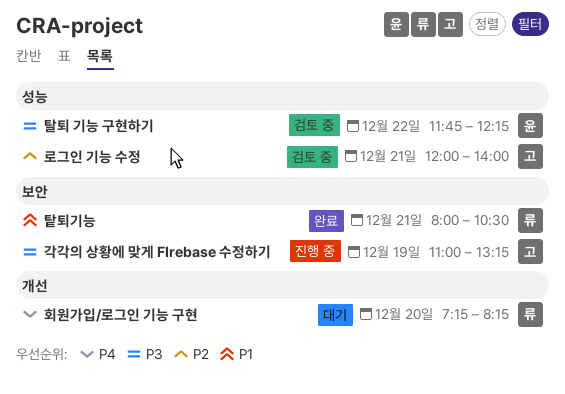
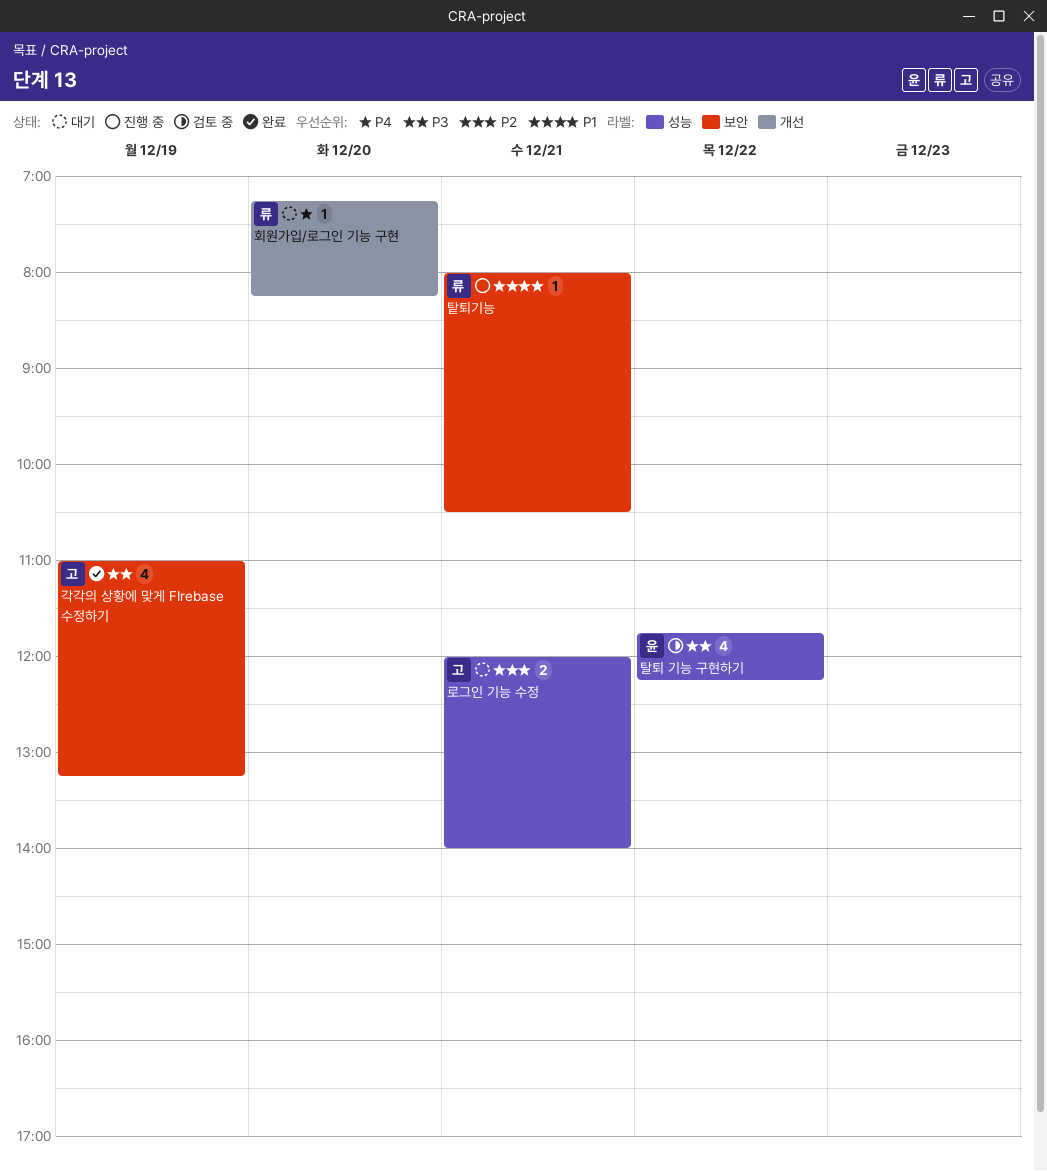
각각의 상황에 맞게 FIrebase 수정하기, status: 진행 중 -> 완료
로그인 기능 수정, status: 검토 중 -> 대기
탙퇴기능, status: 완료 -> 진행 중

